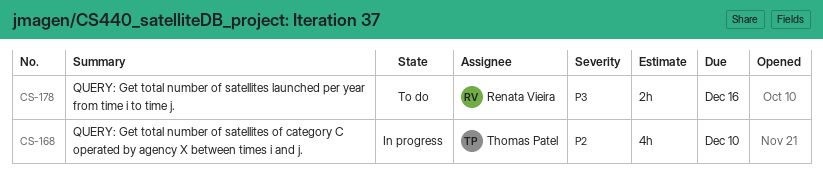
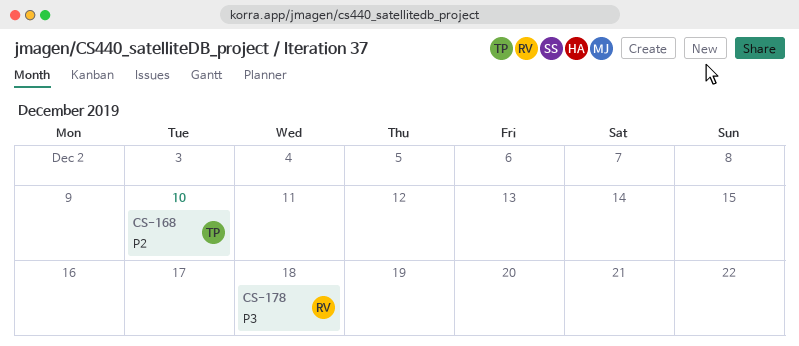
CS-178, due: Dec 16 -> Dec 18

